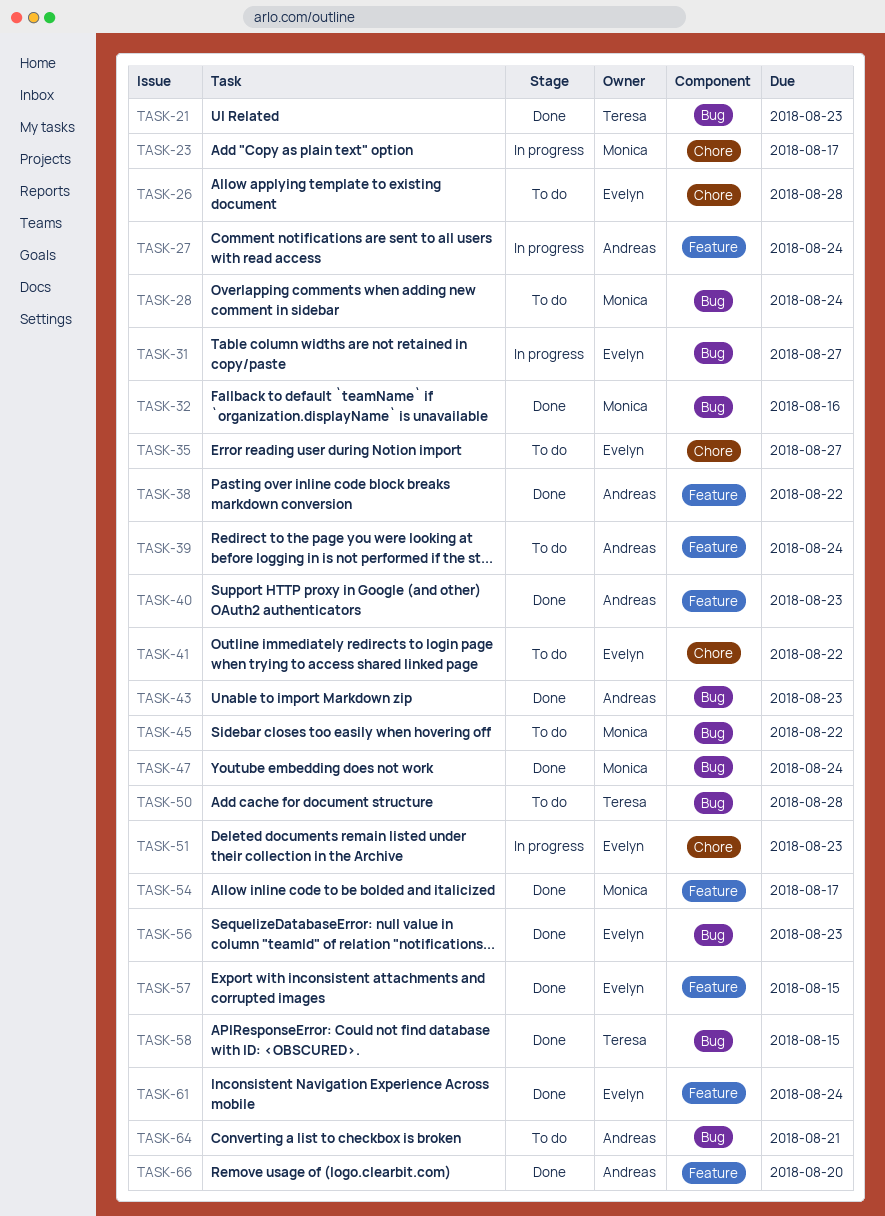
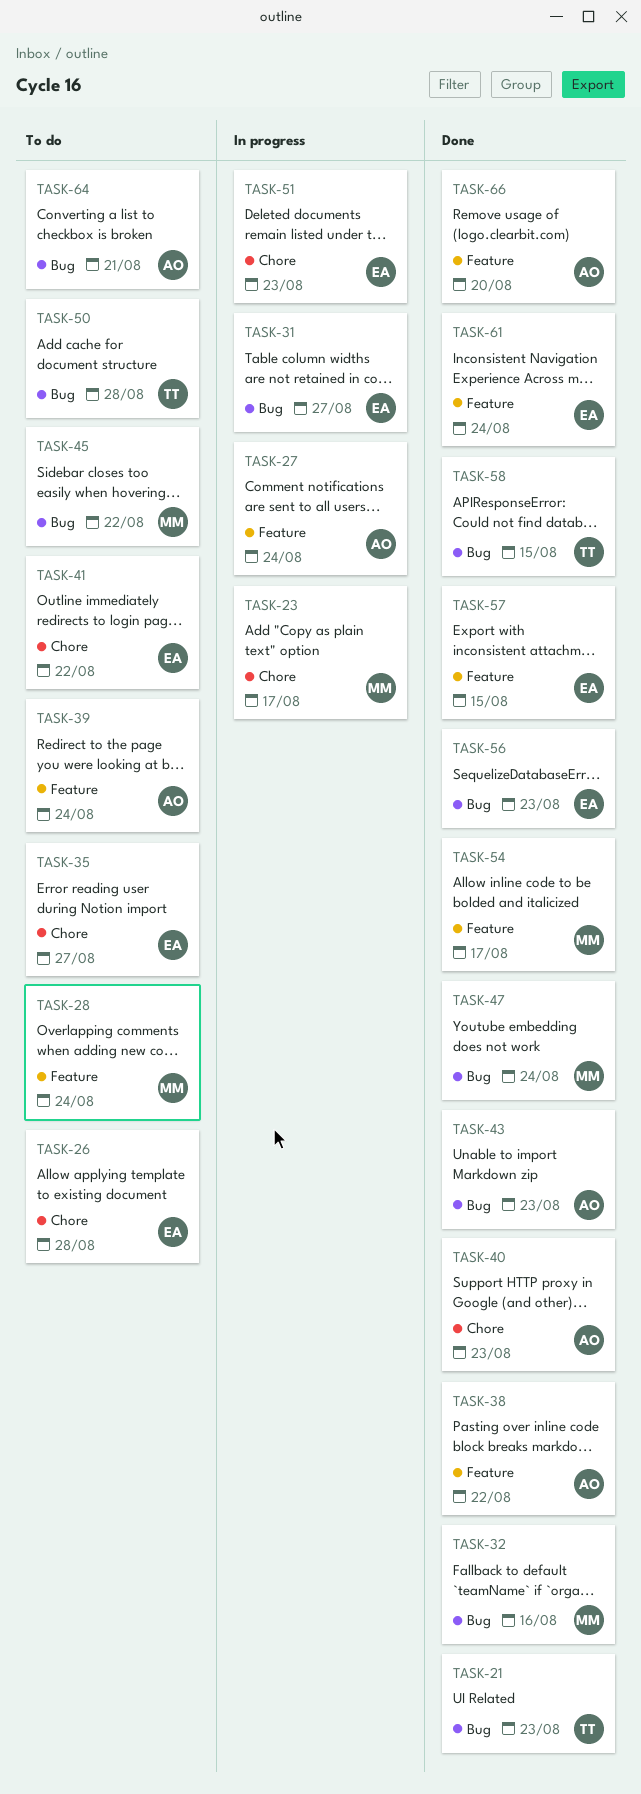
TASK-28, label: Bug -> Feature
TASK-40, label: Feature -> Chore

